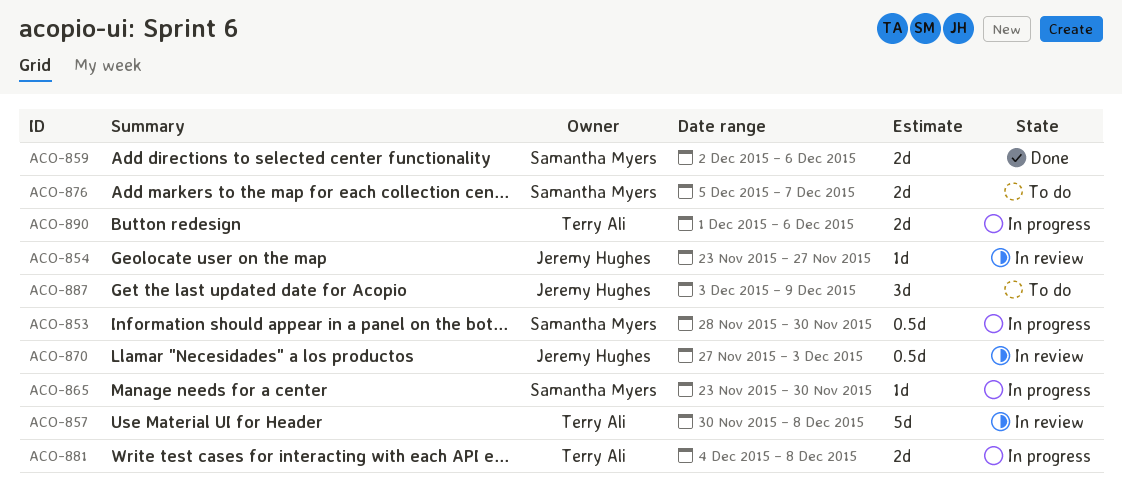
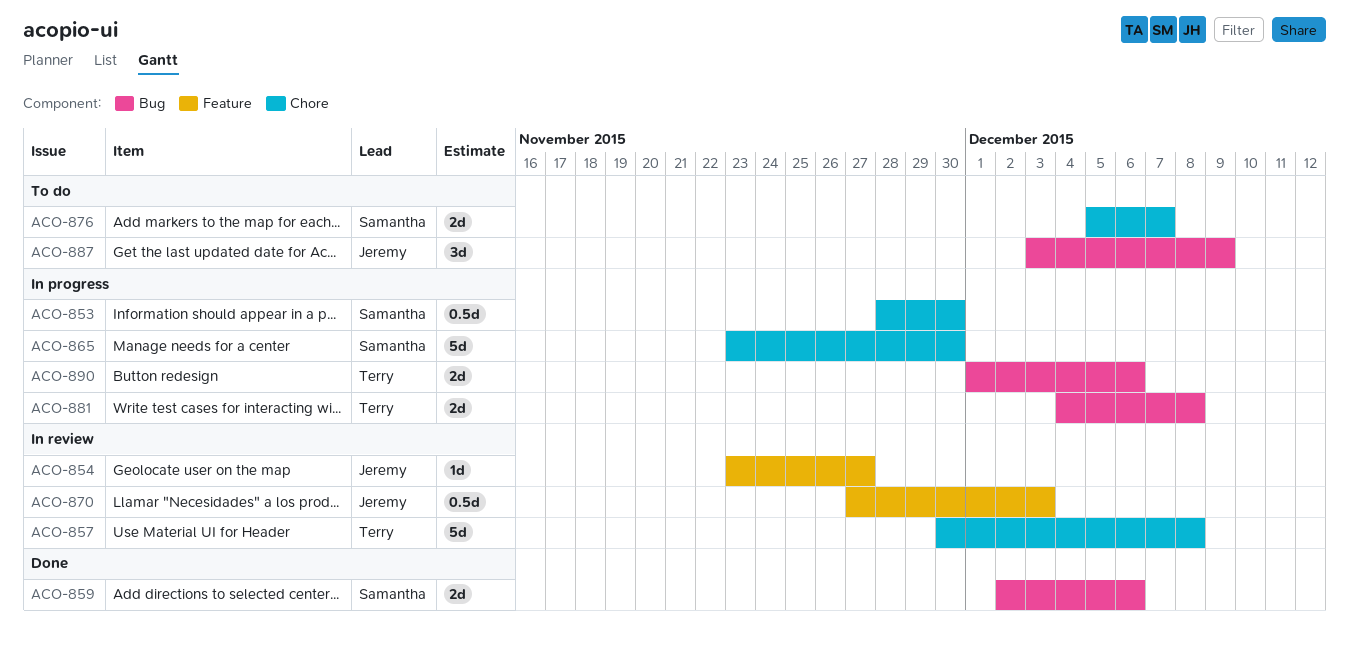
ACO-865, estimate: 1d -> 5d

